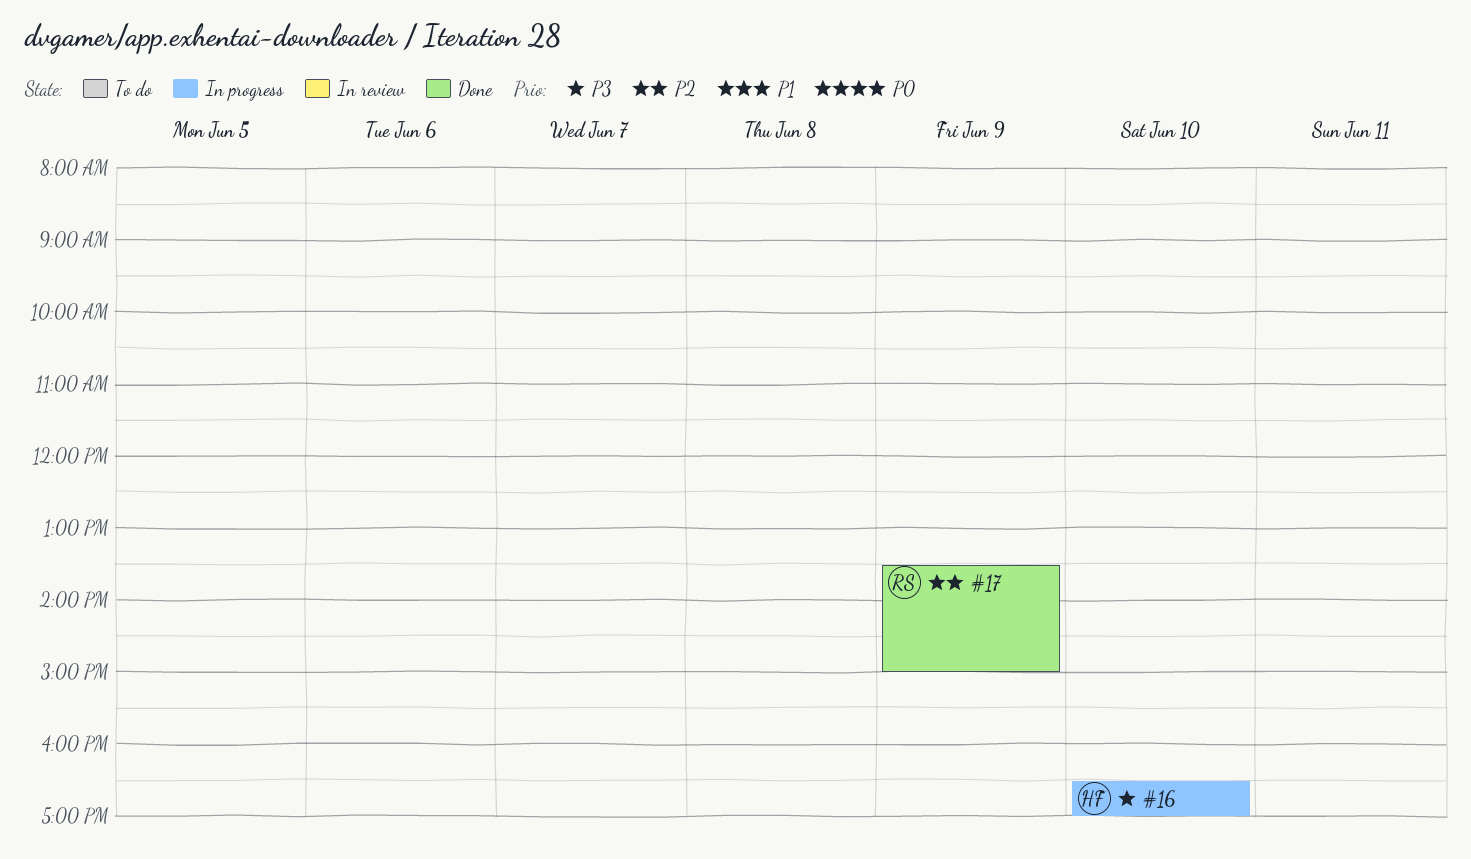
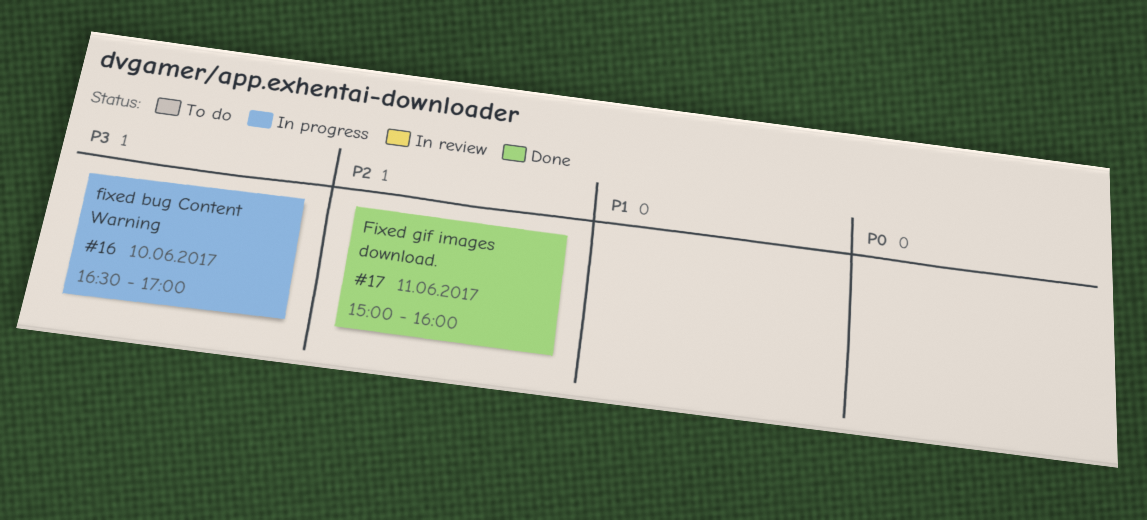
#17, day: Jun 9 -> Jun 11
#17, begins: 13:30 -> 15:00
#17, ends: 15:00 -> 16:00

